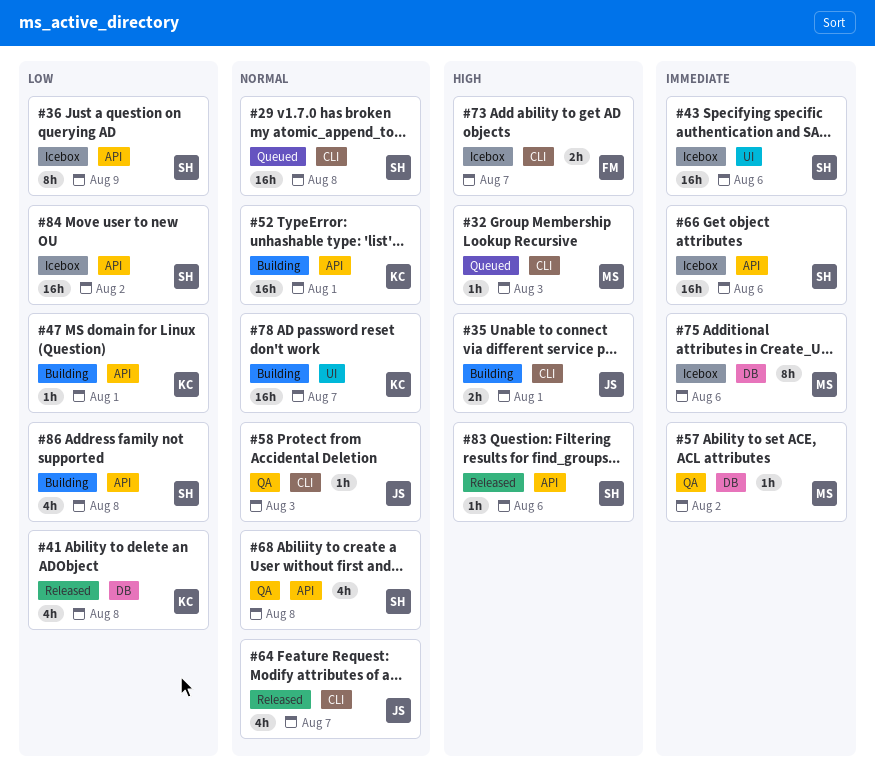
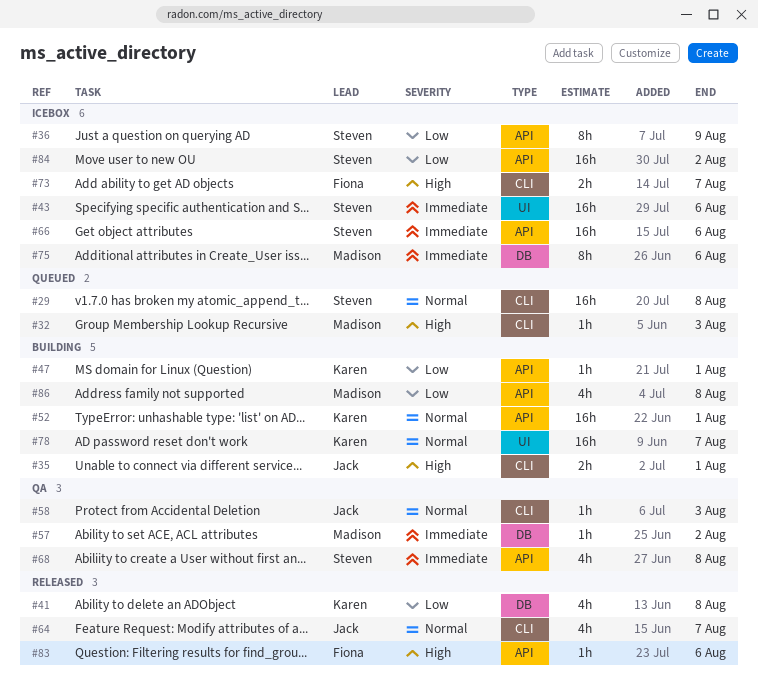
#68, priority: Normal -> Immediate
#83, owner: Steven -> Fiona
#86, owner: Steven -> Madison

